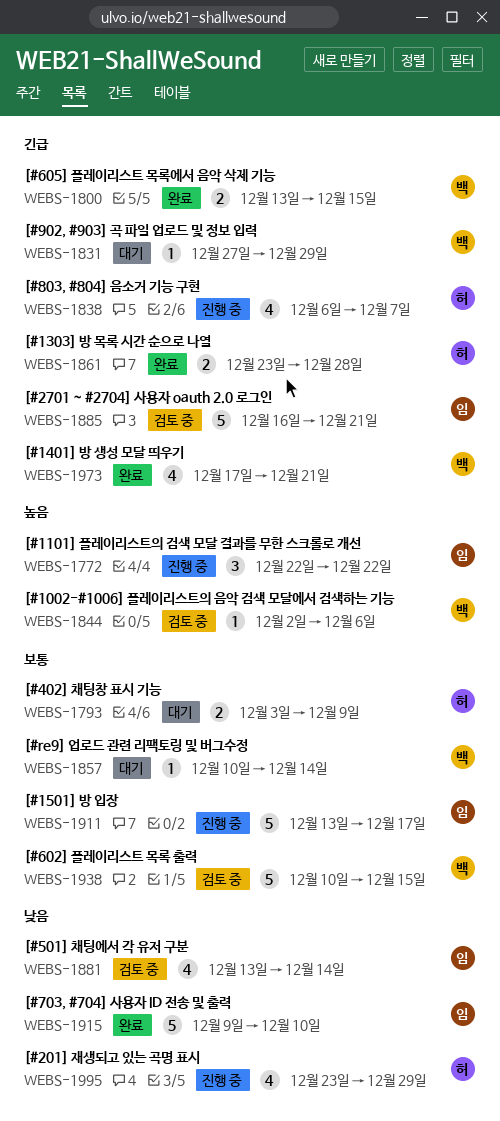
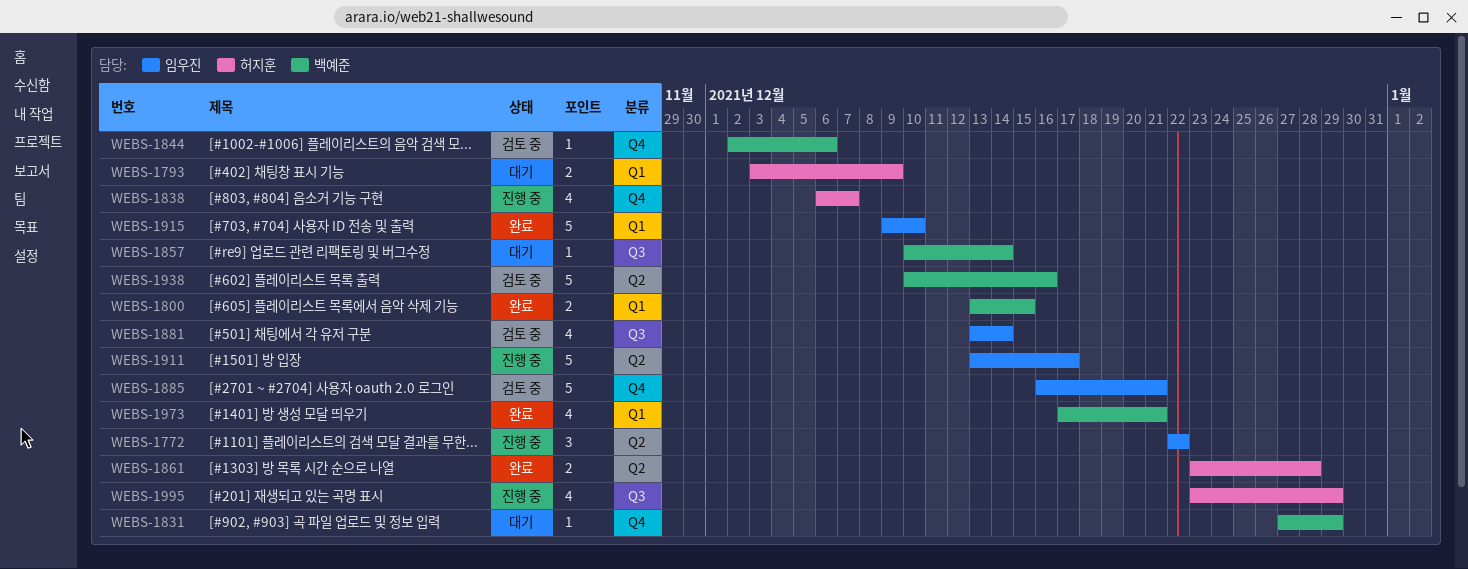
WEBS-1938, due: Dec 15 -> Dec 16

